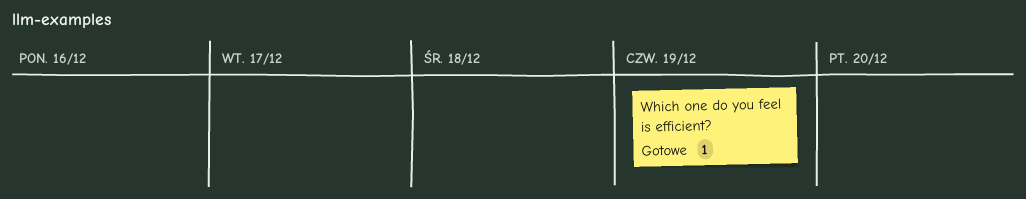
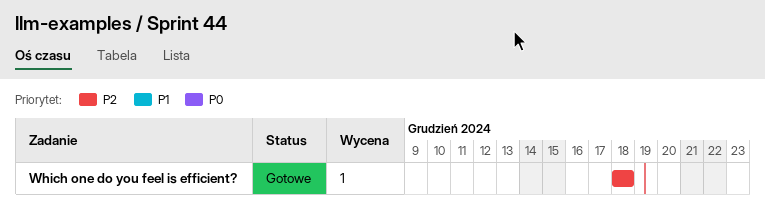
Which one do you feel is efficient?, due: Dec 19 -> Dec 18

